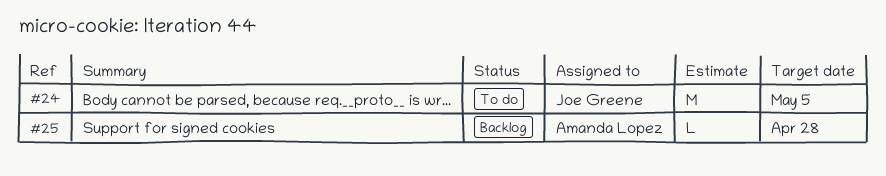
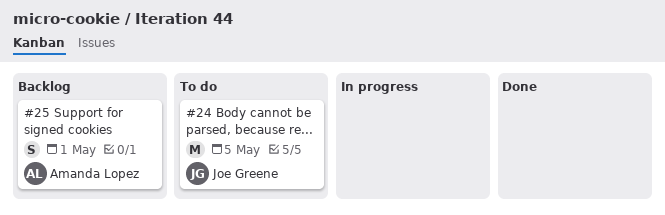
#25, estimate: L -> S
#25, due: Apr 28 -> May 1

